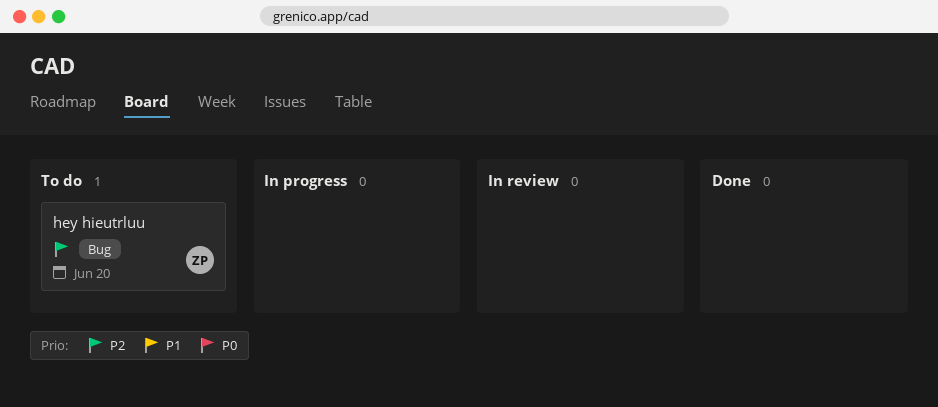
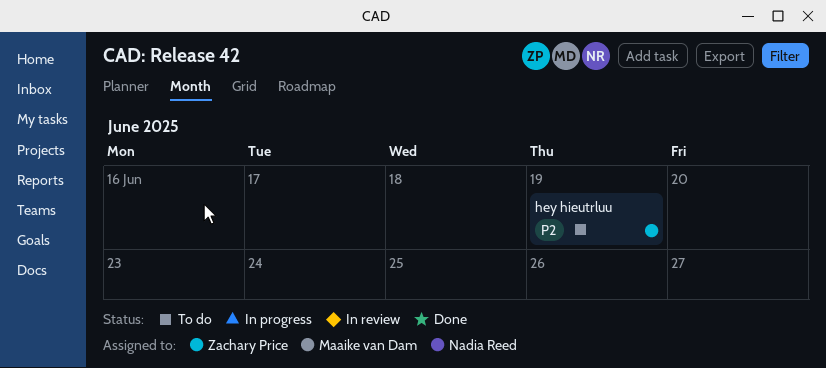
hey hieutrluu, due: Jun 20 -> Jun 19

